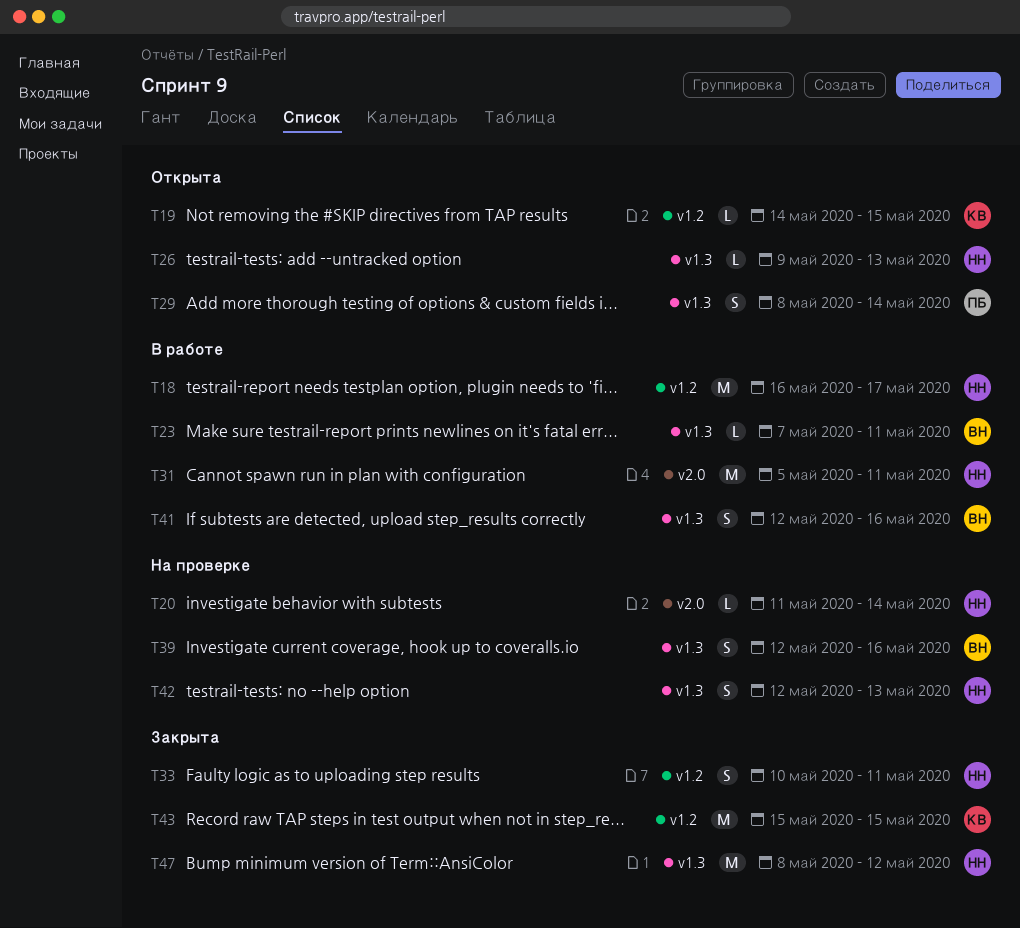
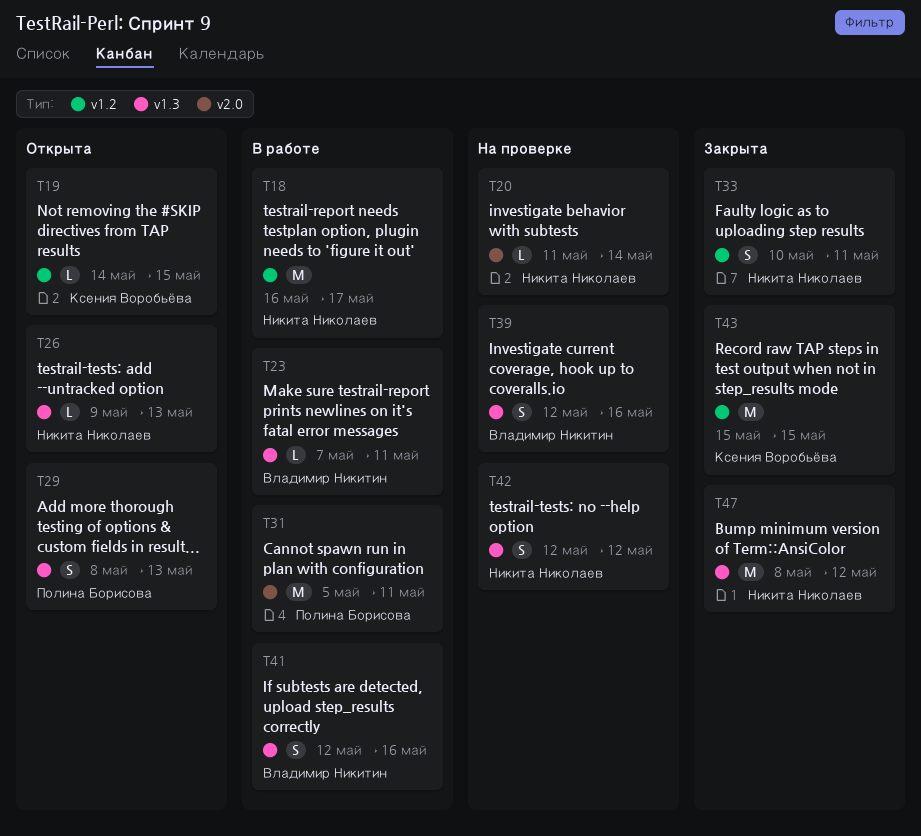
T29, due: May 14 -> May 13
T31, owner: Никита Николаев -> Полина Борисова
T42, due: May 13 -> May 12

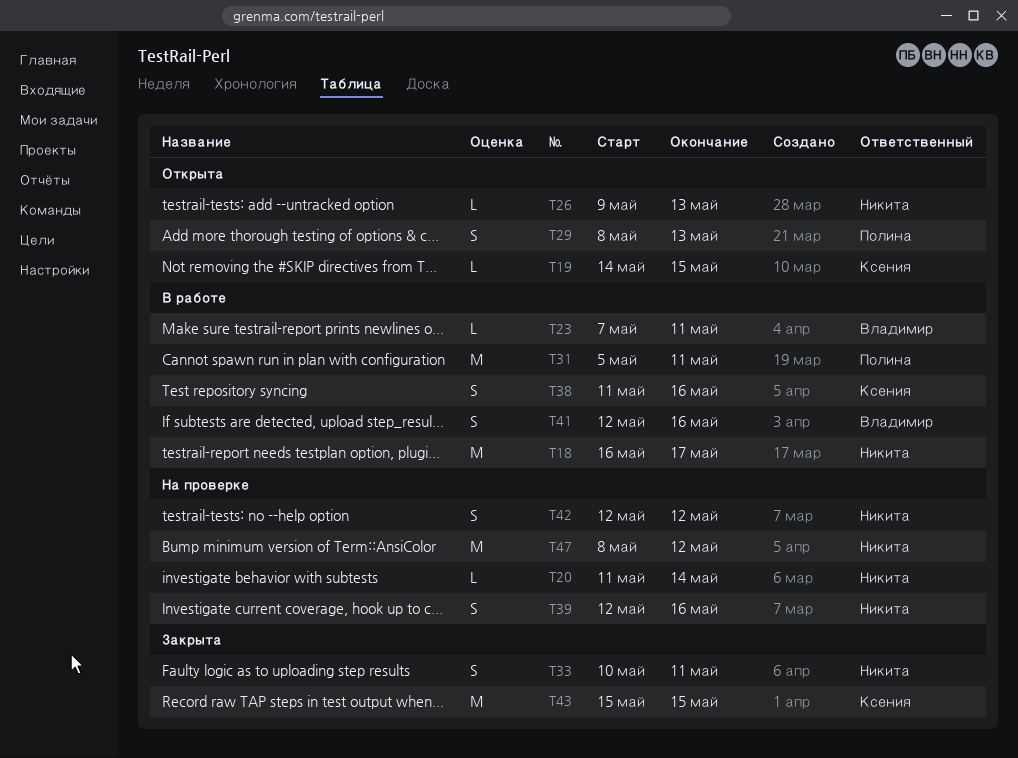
T38: none -> present
T39, owner: Владимир Никитин -> Никита Николаев
T47, status: Закрыта -> На проверке

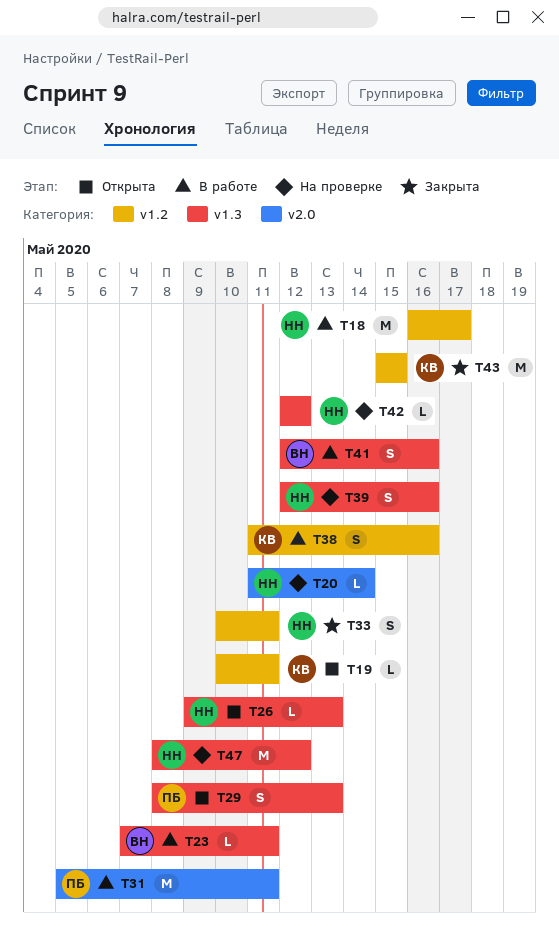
T19, start: May 14 -> May 10
T19, due: May 15 -> May 11
T42, estimate: S -> L

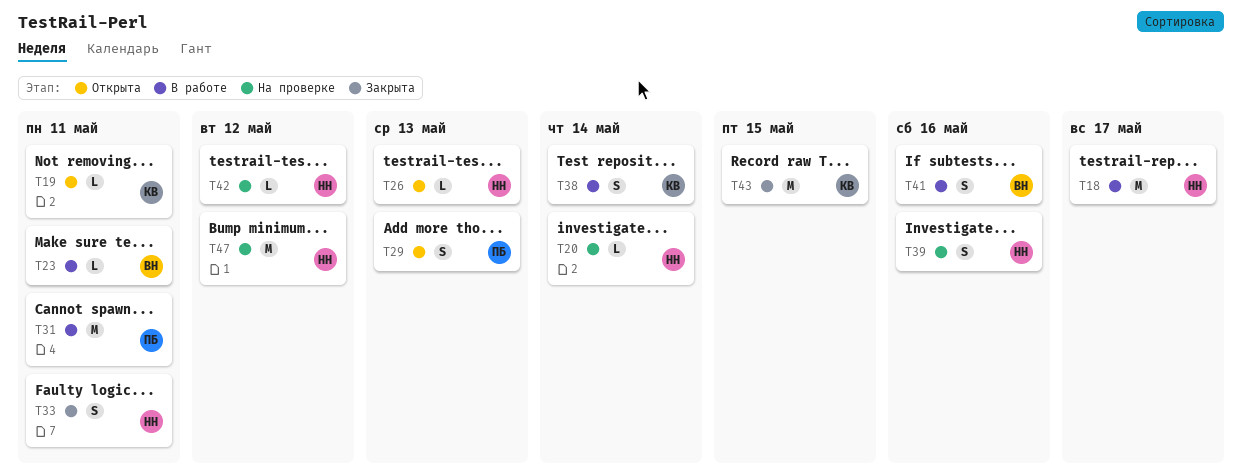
T38, due: May 16 -> May 14

